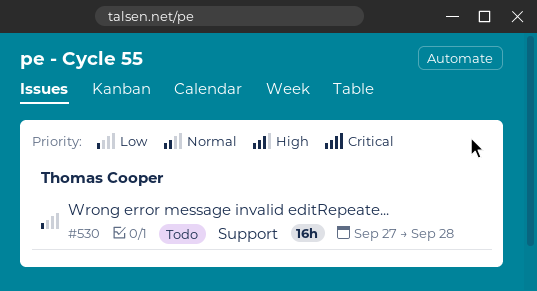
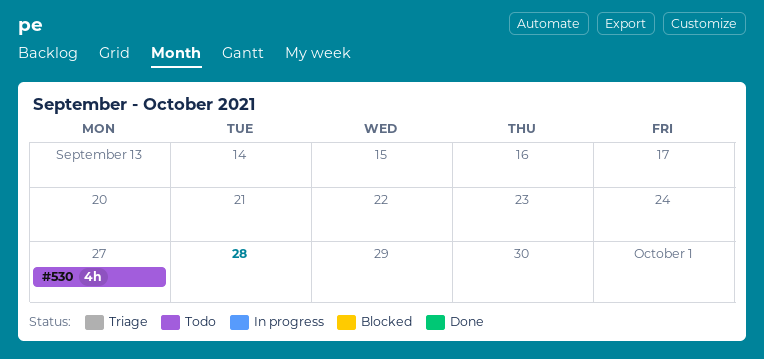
#530, estimate: 16h -> 4h
#530, due: Sep 28 -> Sep 27

